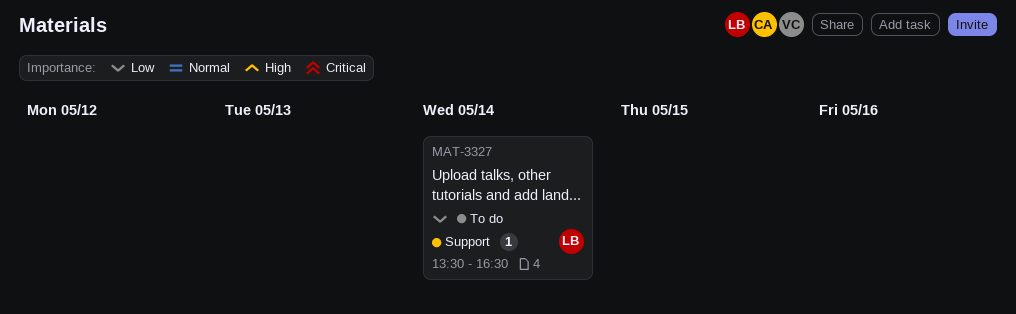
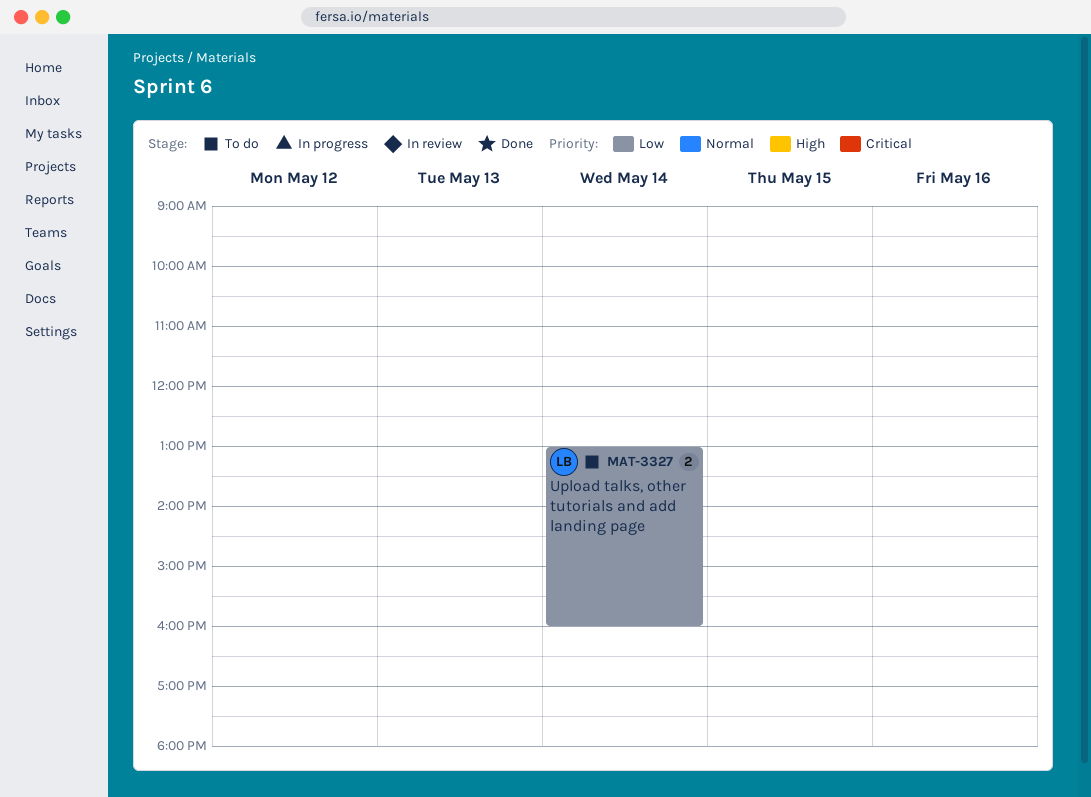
MAT-3327, estimate: 1 -> 2
MAT-3327, begins: 13:30 -> 13:00
MAT-3327, ends: 16:30 -> 16:00

